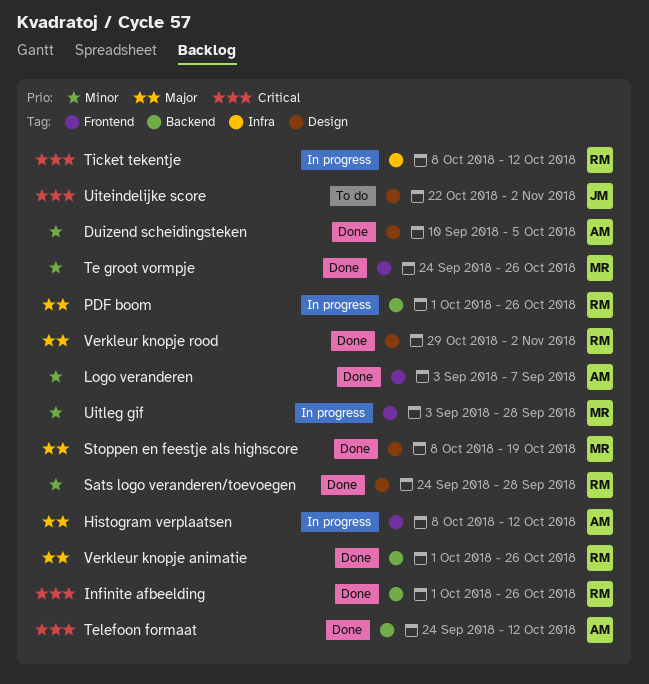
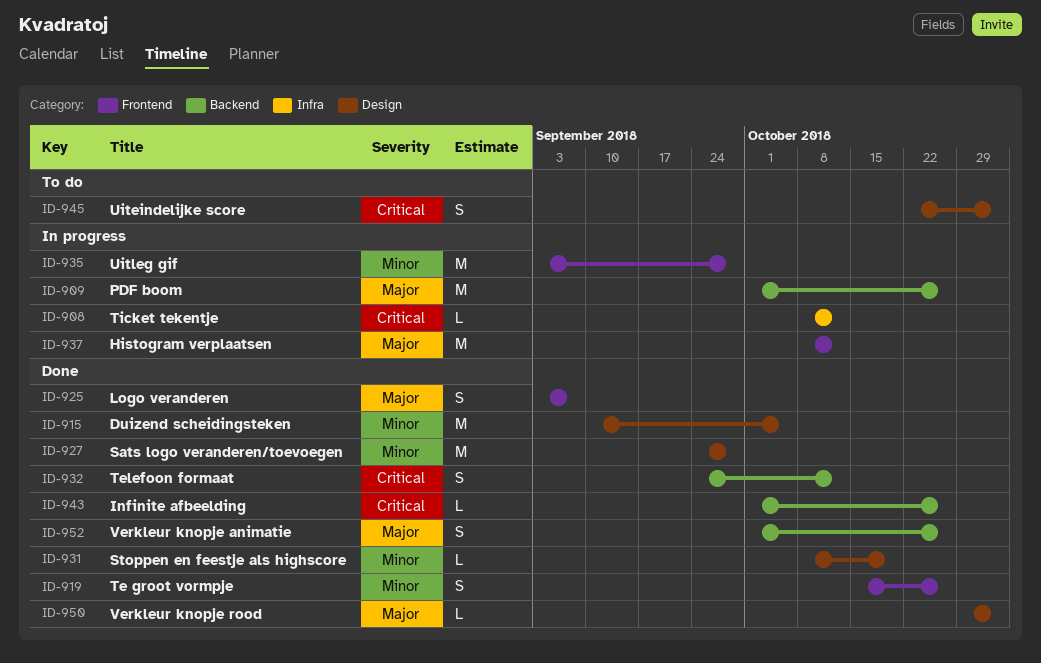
Logo veranderen, priority: Minor -> Major
Stoppen en feestje als highscore, priority: Major -> Minor
Te groot vormpje, start: Sep 24 -> Oct 15

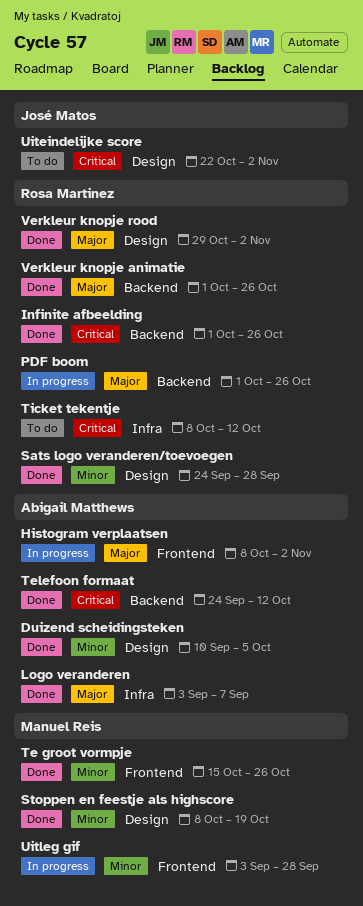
Histogram verplaatsen, due: Oct 12 -> Nov 2
Logo veranderen, label: Frontend -> Infra
Ticket tekentje, status: In progress -> To do

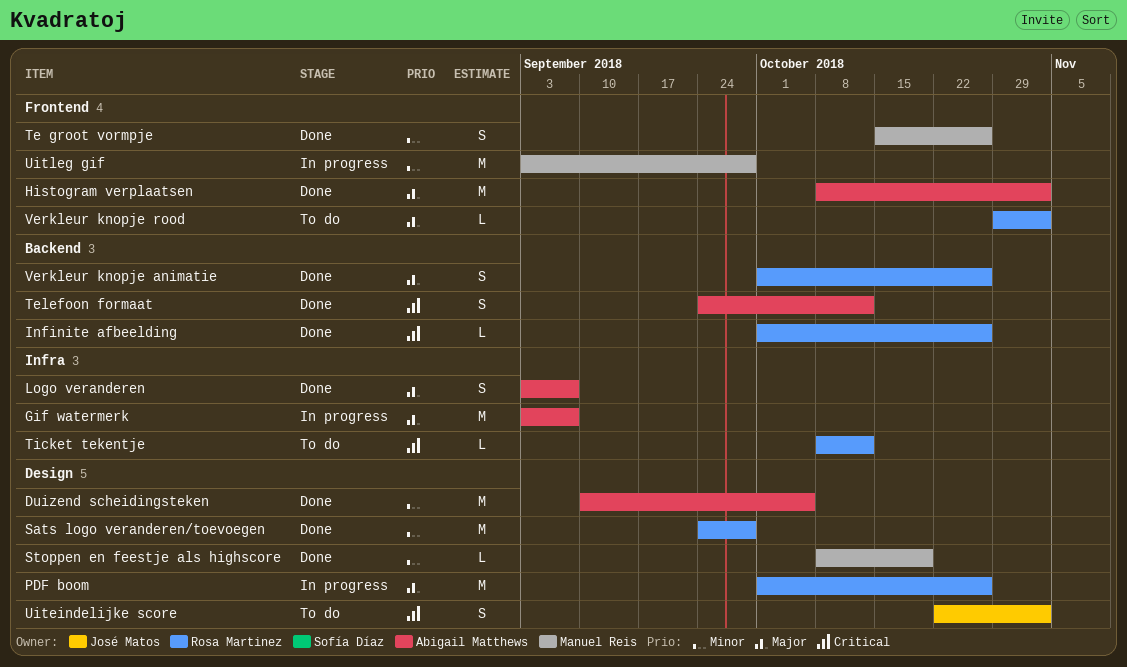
Gif watermerk: none -> present
Histogram verplaatsen, status: In progress -> Done
PDF boom, label: Backend -> Design
Verkleur knopje rood, status: Done -> To do
Verkleur knopje rood, label: Design -> Frontend

